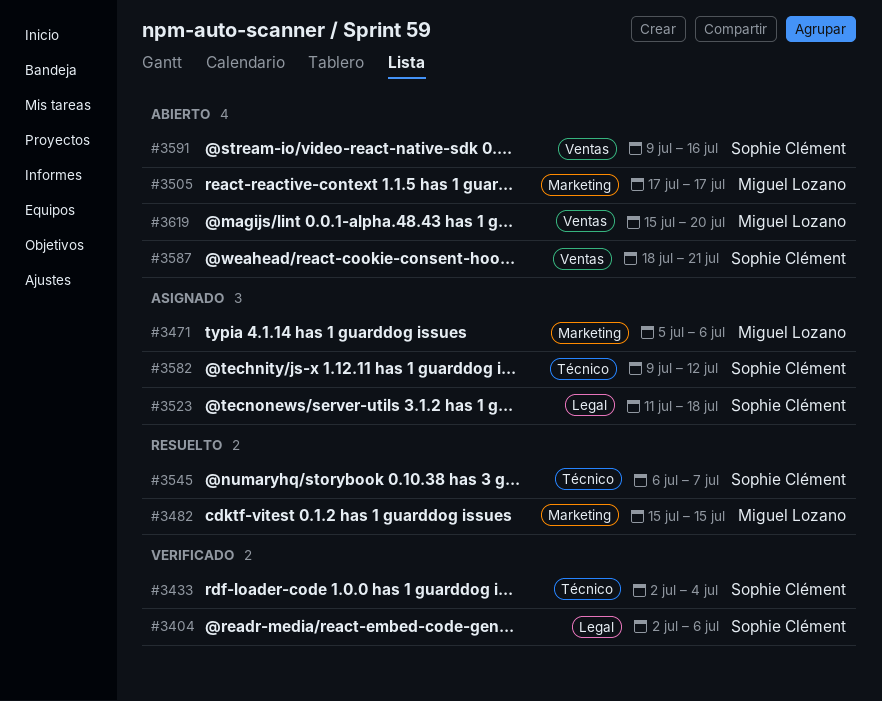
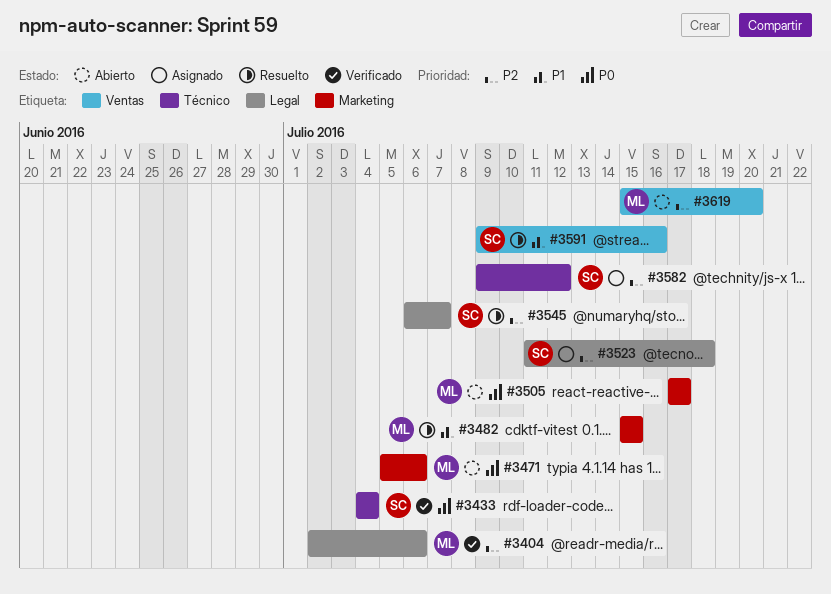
#3404, owner: Sophie Clément -> Miguel Lozano
#3433, start: Jul 2 -> Jul 4
#3471, status: Asignado -> Abierto
#3545, label: Técnico -> Legal
#3587: present -> none
#3591, status: Abierto -> Resuelto

